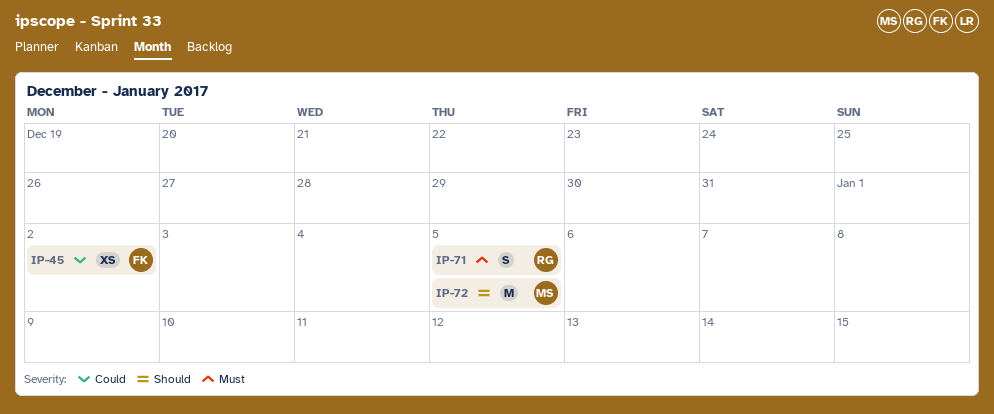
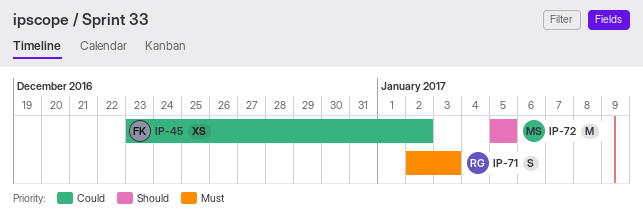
IP-71, due: Jan 5 -> Jan 3

